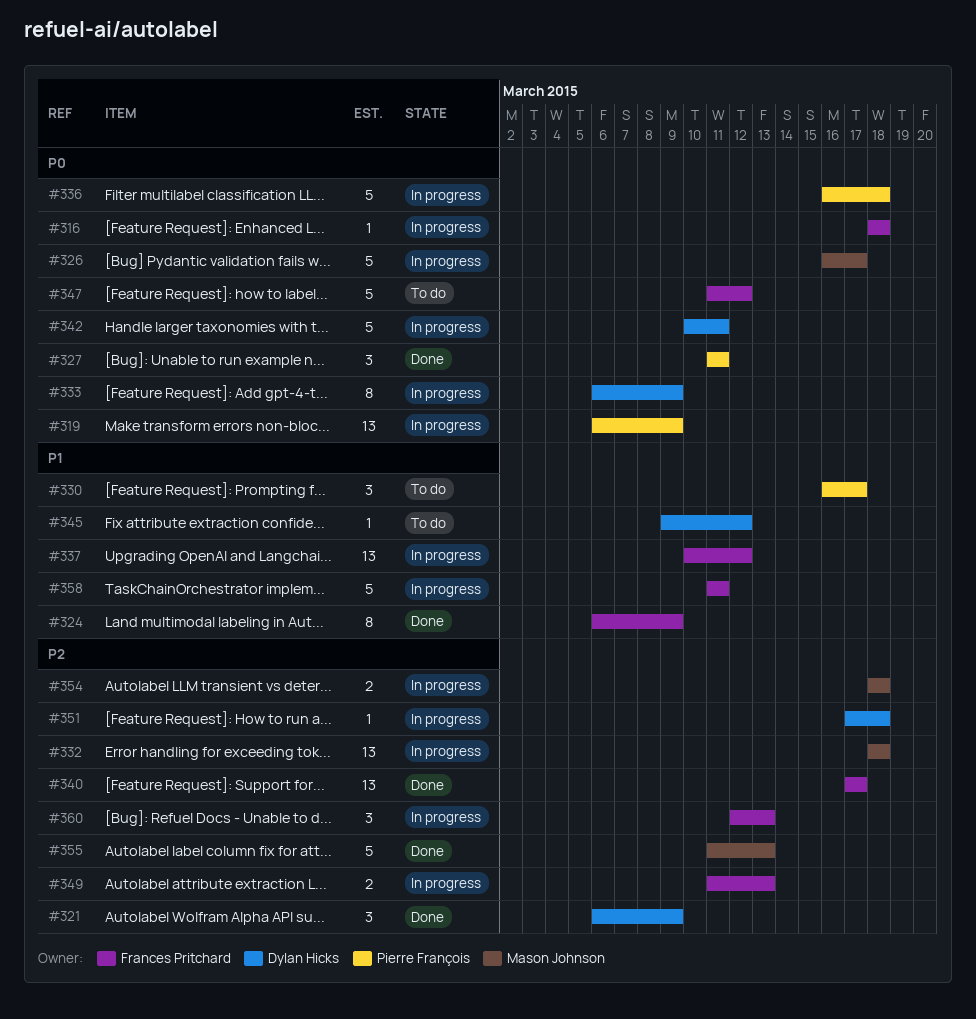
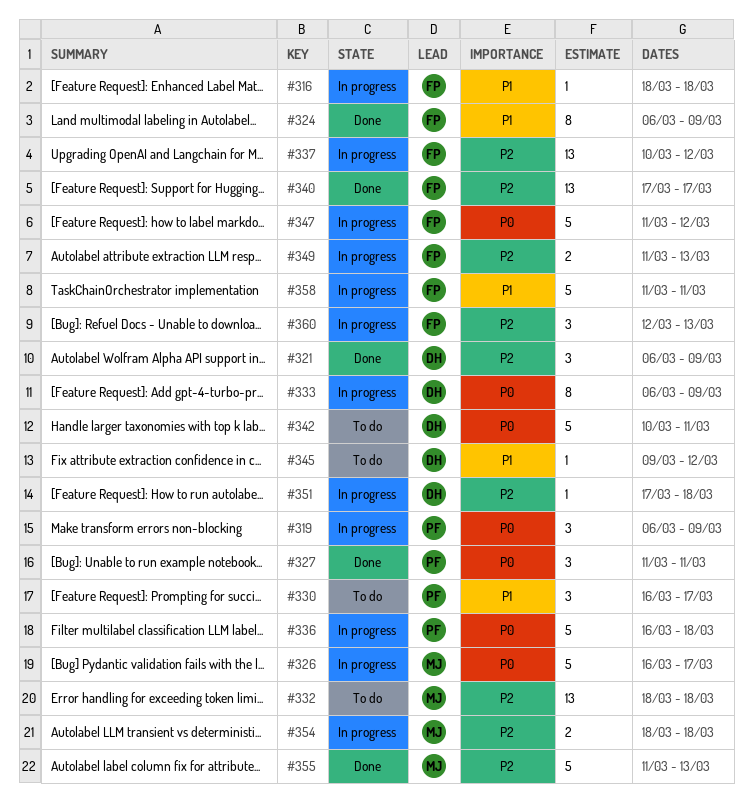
#316, priority: P0 -> P1
#319, estimate: 13 -> 3
#332, status: In progress -> To do
#337, priority: P1 -> P2
#342, status: In progress -> To do
#347, status: To do -> In progress

